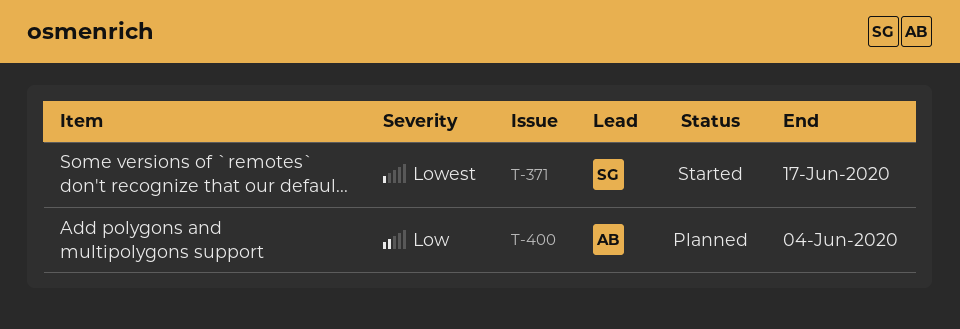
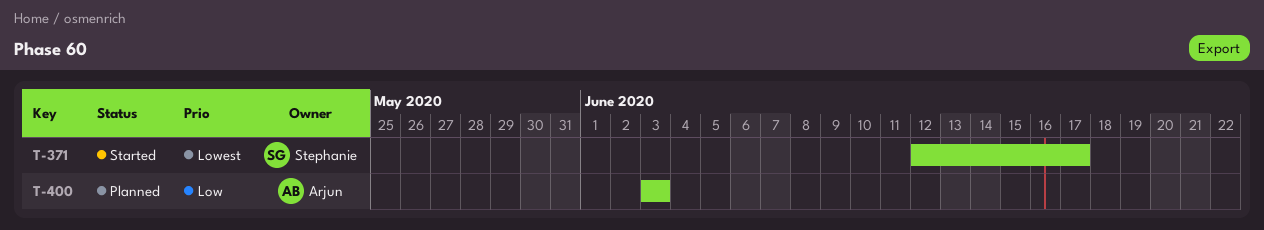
T-400, due: Jun 4 -> Jun 3

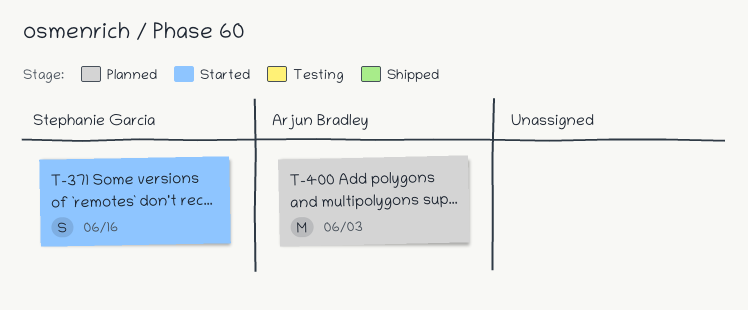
T-371, due: Jun 17 -> Jun 16

